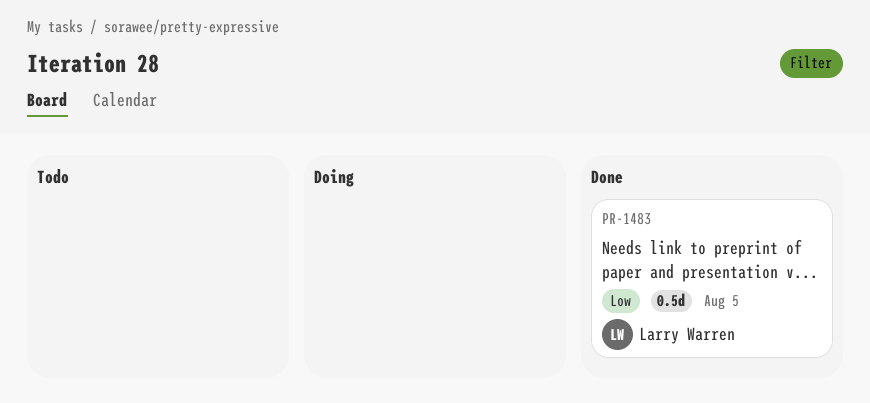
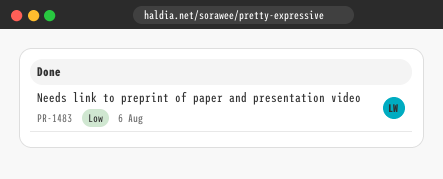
PR-1483, due: Aug 5 -> Aug 6

